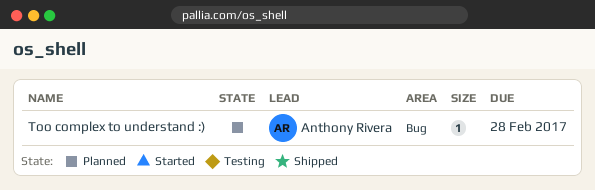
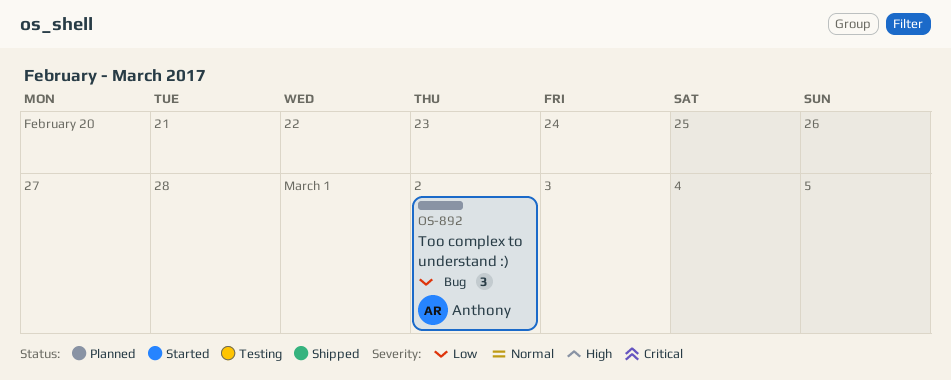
Too complex to understand :), estimate: 1 -> 3
Too complex to understand :), due: Feb 28 -> Mar 2

